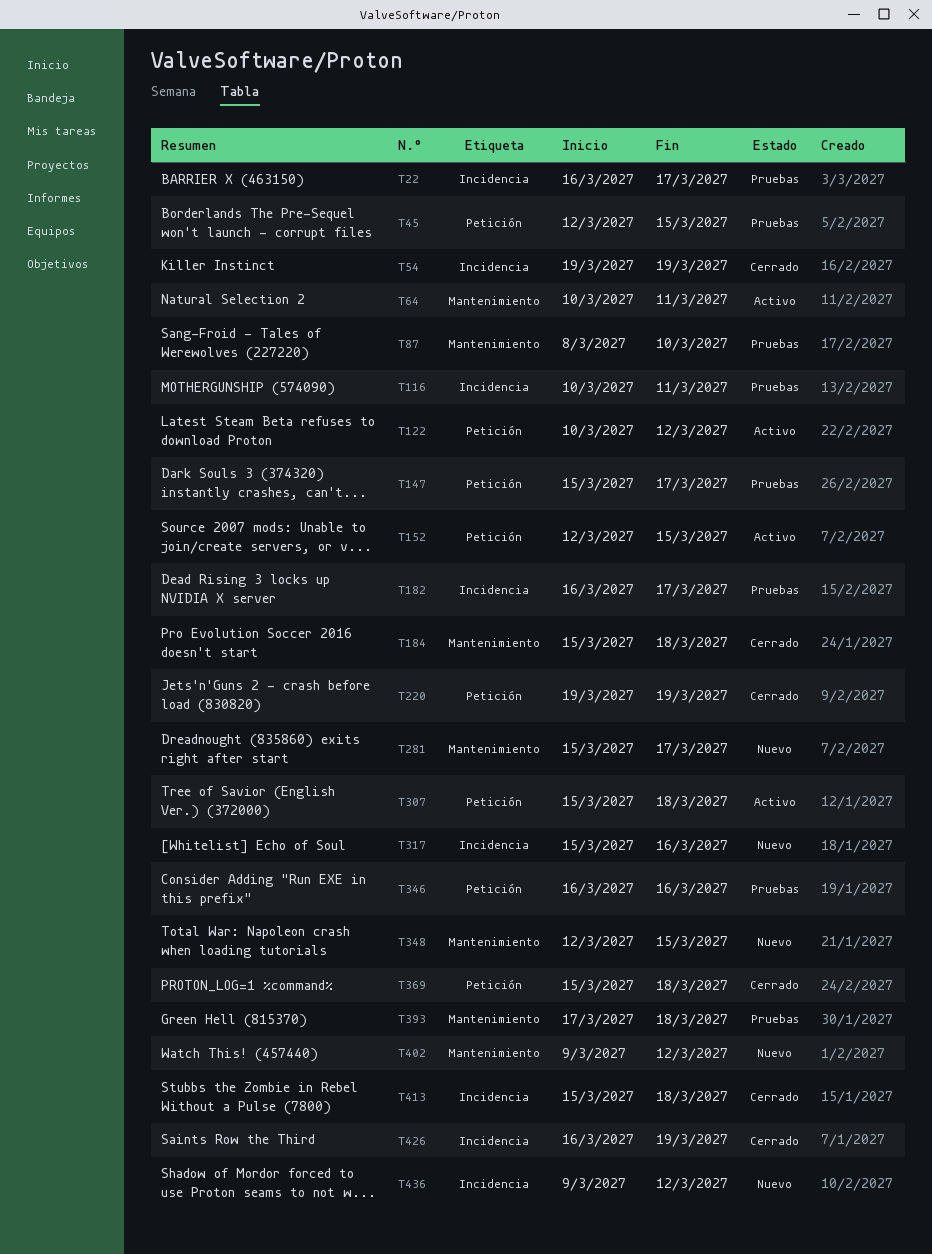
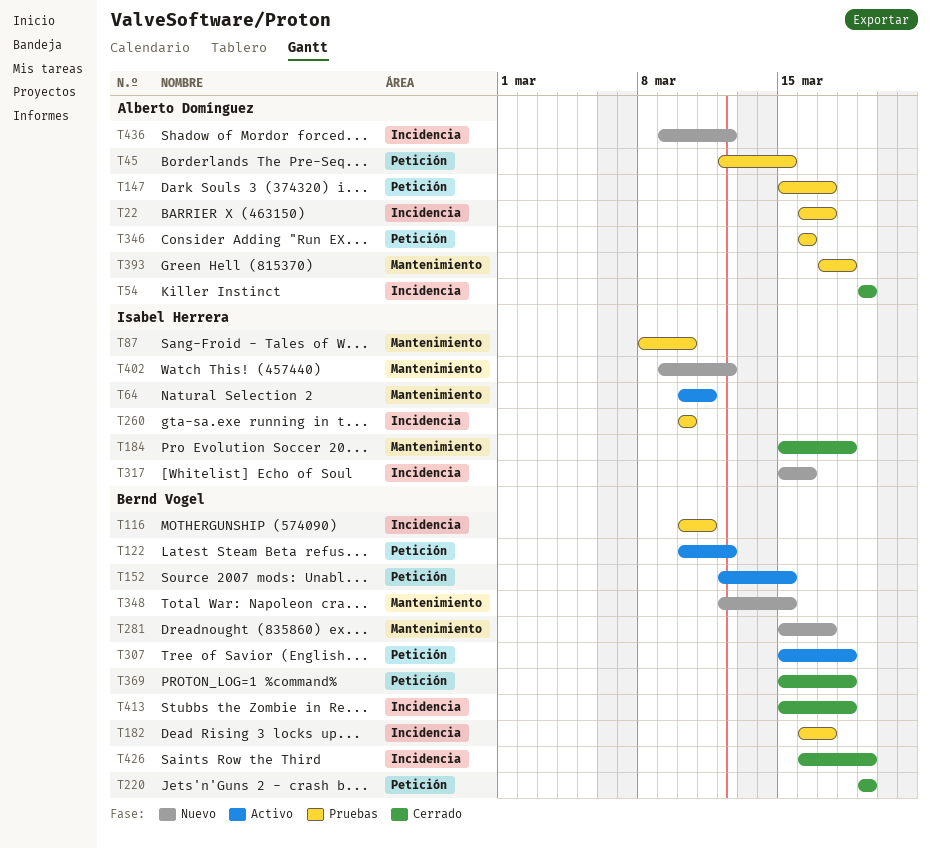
T260: none -> present

